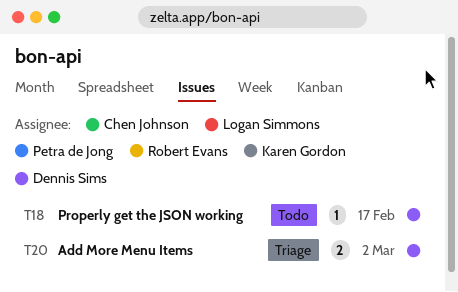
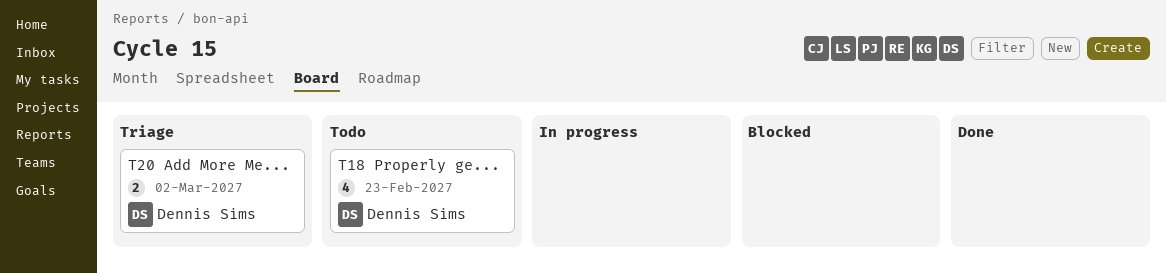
T18, estimate: 1 -> 4
T18, due: Feb 17 -> Feb 23

